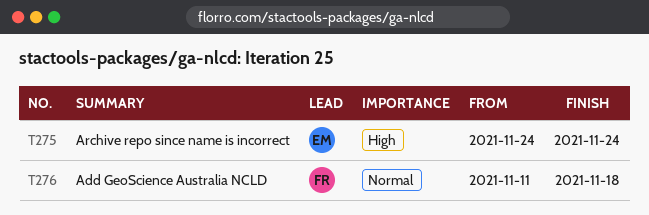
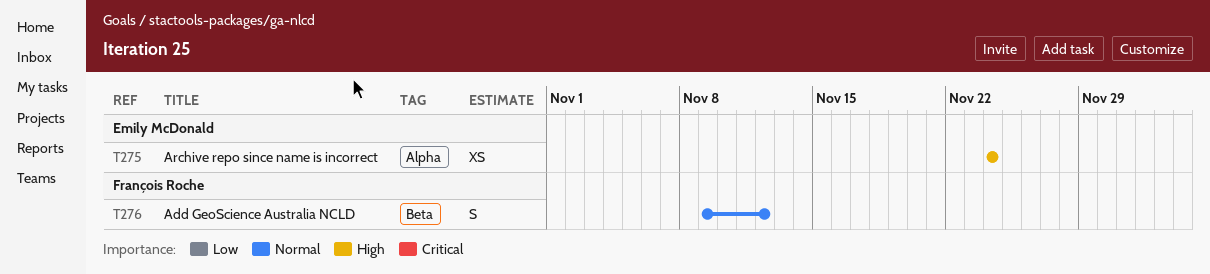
T276, start: Nov 11 -> Nov 9
T276, due: Nov 18 -> Nov 12

